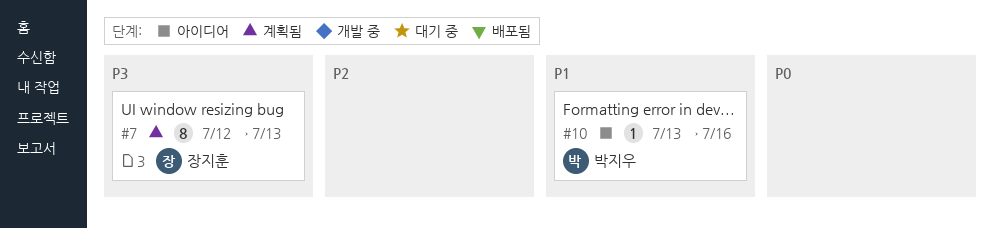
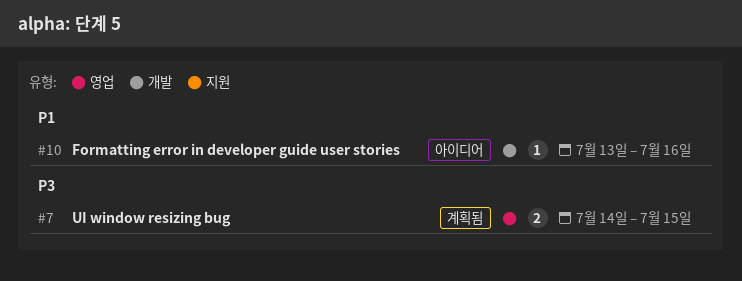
#7, estimate: 8 -> 2
#7, start: Jul 12 -> Jul 14
#7, due: Jul 13 -> Jul 15

